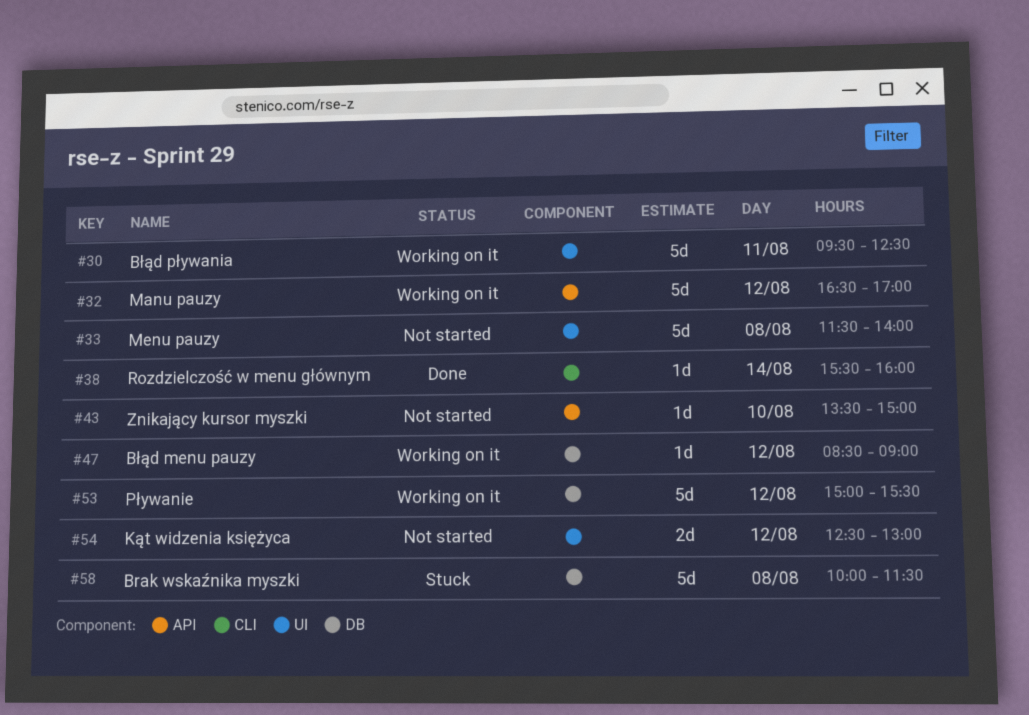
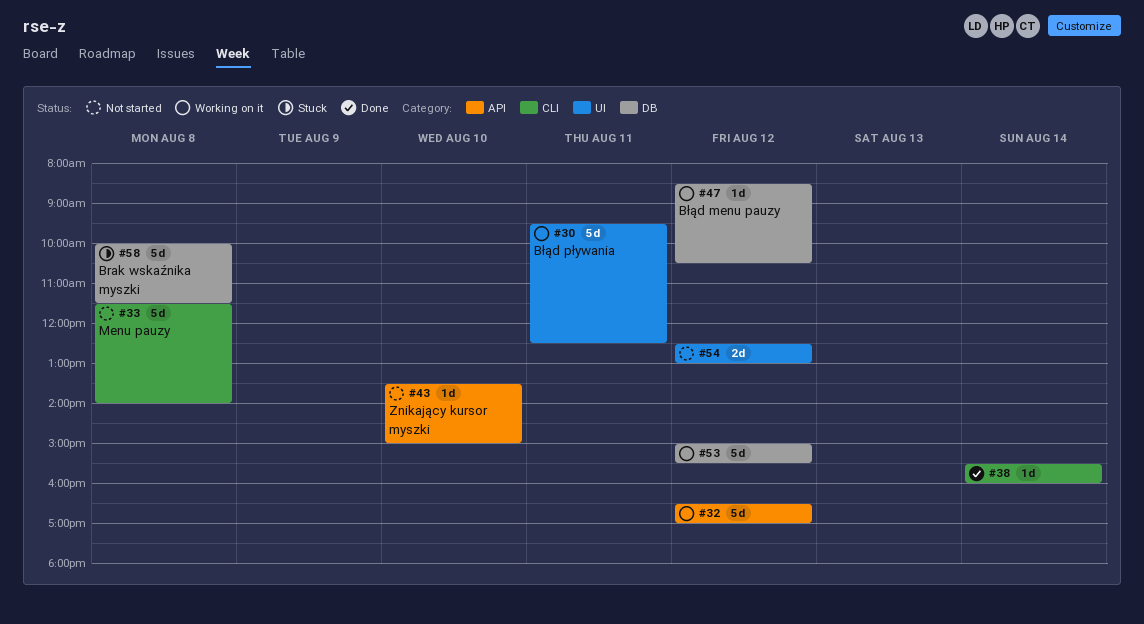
#33, label: UI -> CLI
#47, ends: 09:00 -> 10:30

